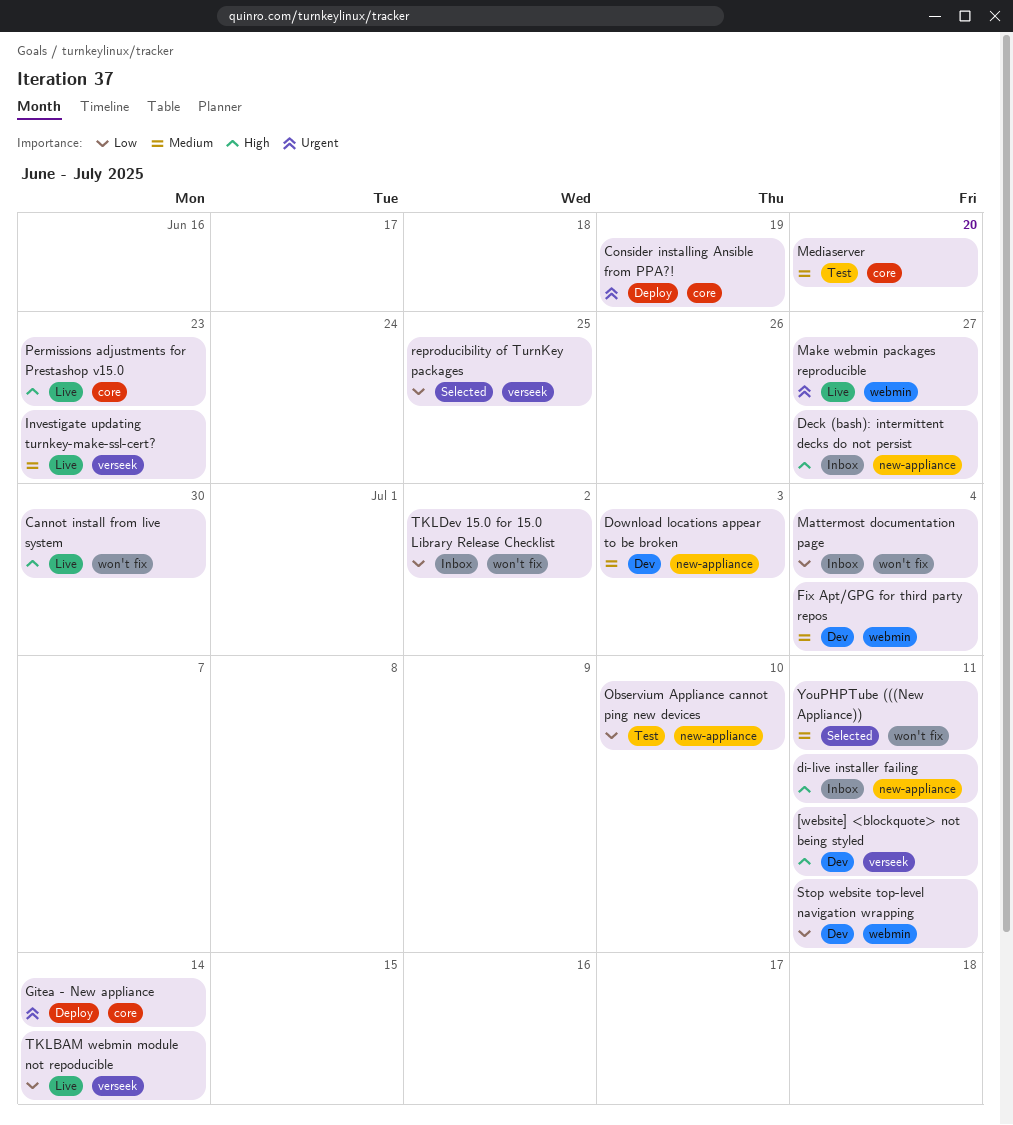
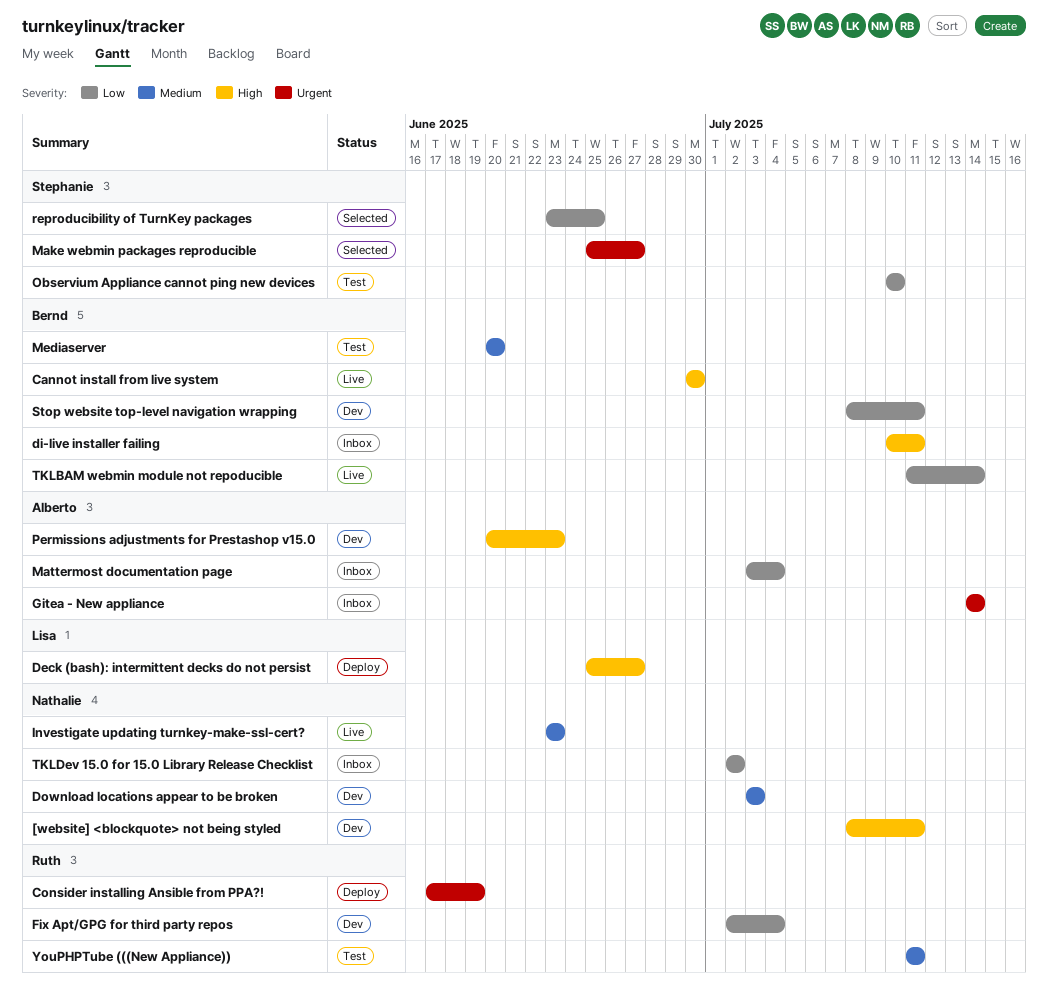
Deck (bash): intermittent decks do not persist, status: Inbox -> Deploy
Fix Apt/GPG for third party repos, priority: Medium -> Low
Gitea - New appliance, status: Deploy -> Inbox
Make webmin packages reproducible, status: Live -> Selected
Permissions adjustments for Prestashop v15.0, status: Live -> Dev
YouPHPTube (((New Appliance)), status: Selected -> Test

